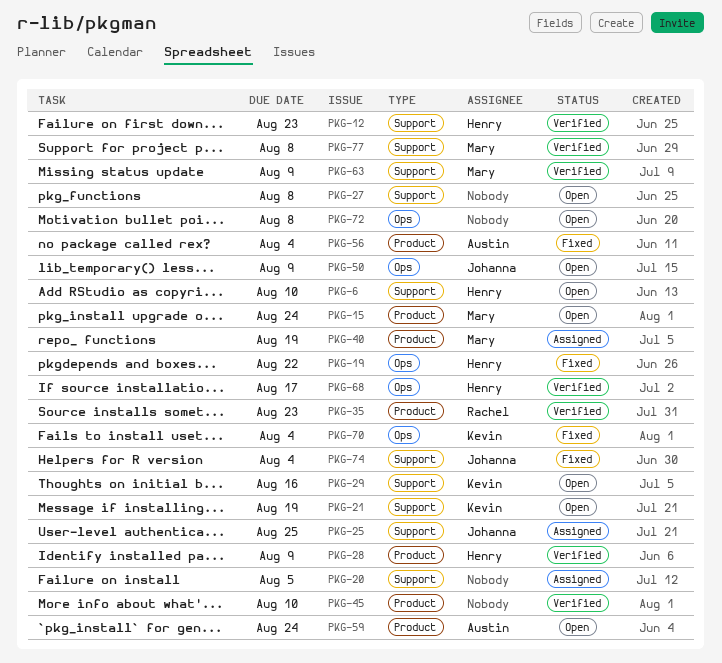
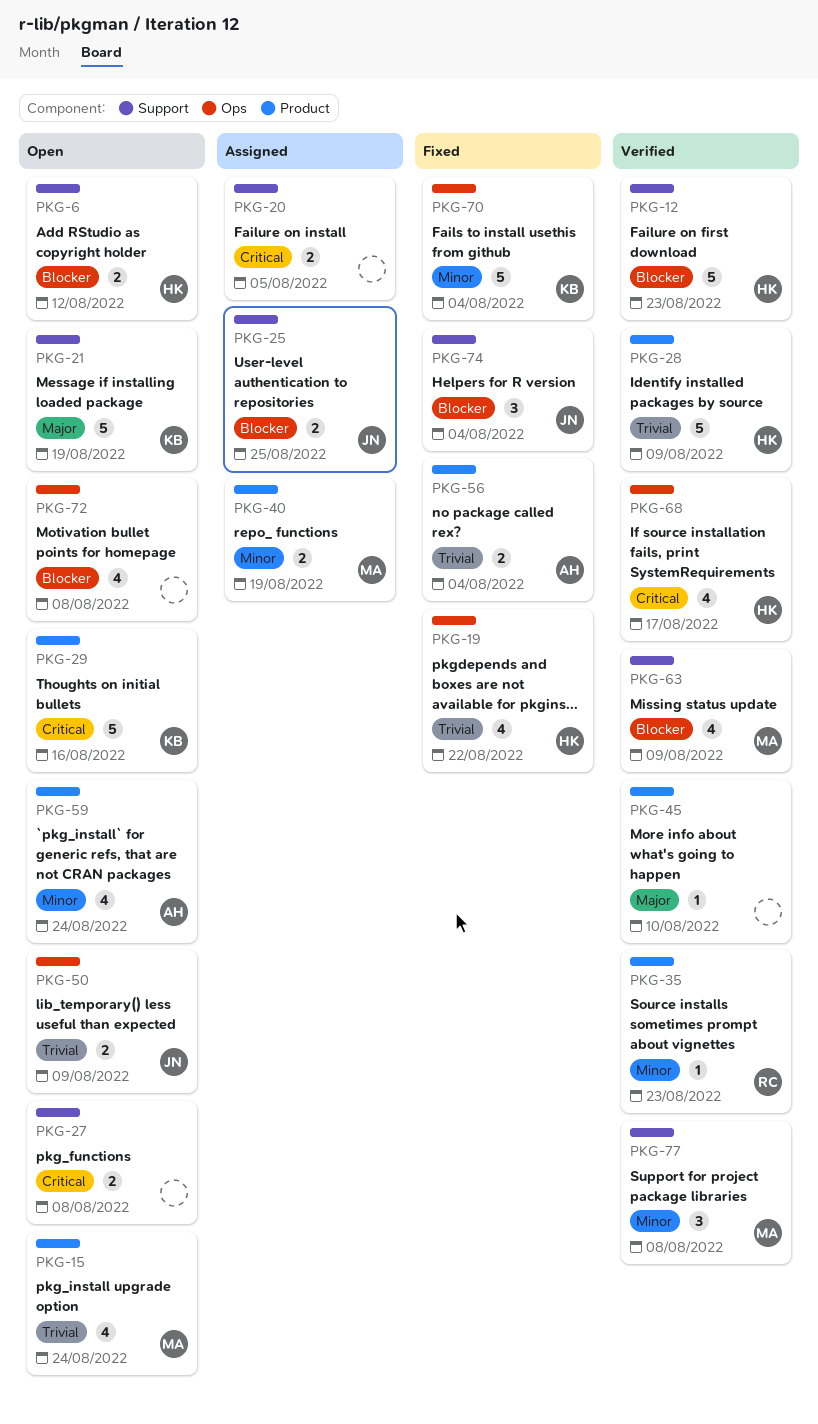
PKG-6, due: Aug 10 -> Aug 12
PKG-29, label: Support -> Product

